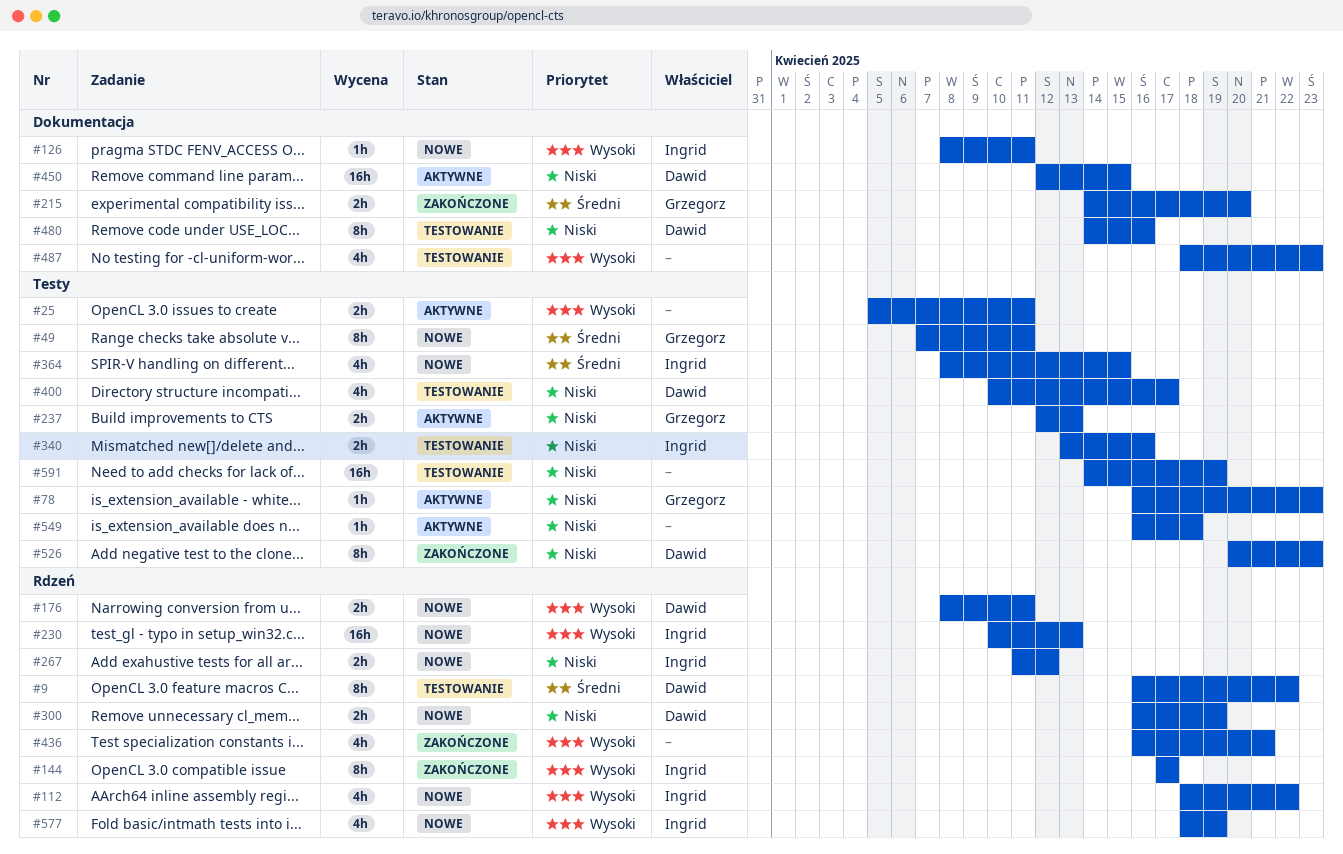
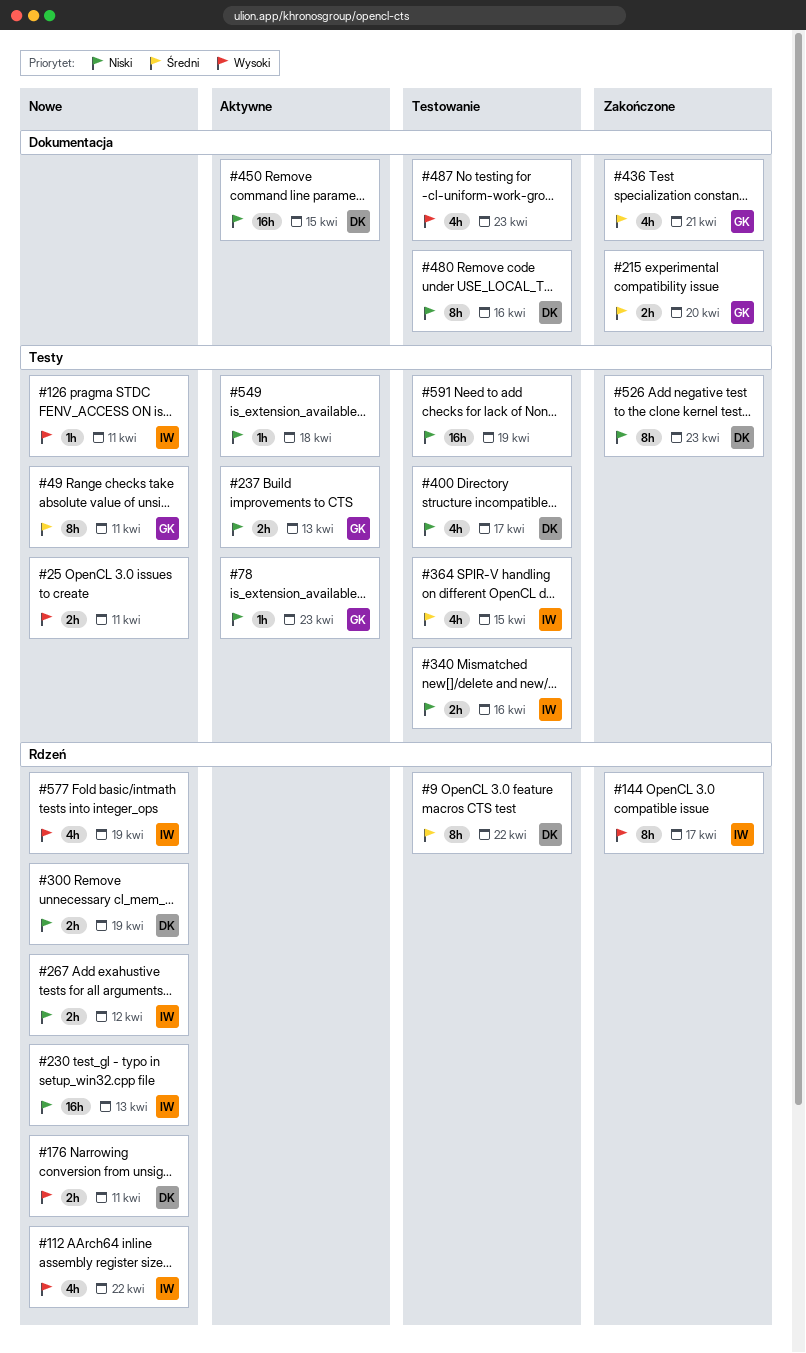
#25, status: Aktywne -> Nowe
#126, label: Dokumentacja -> Testy
#230, priority: Wysoki -> Niski
#364, status: Nowe -> Testowanie
#436, owner: none -> Grzegorz
#436, priority: Wysoki -> Średni
#436, label: Rdzeń -> Dokumentacja

